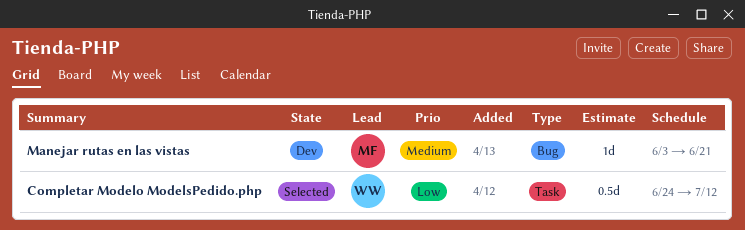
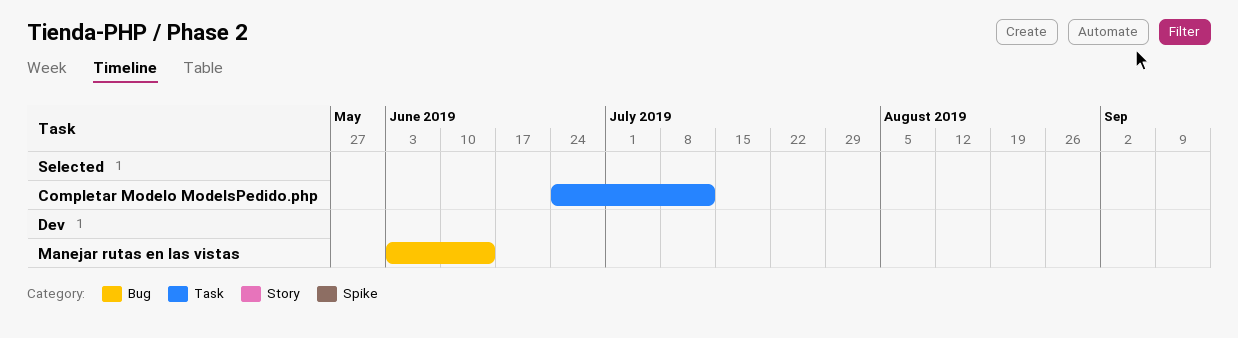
Manejar rutas en las vistas, due: Jun 21 -> Jun 14

